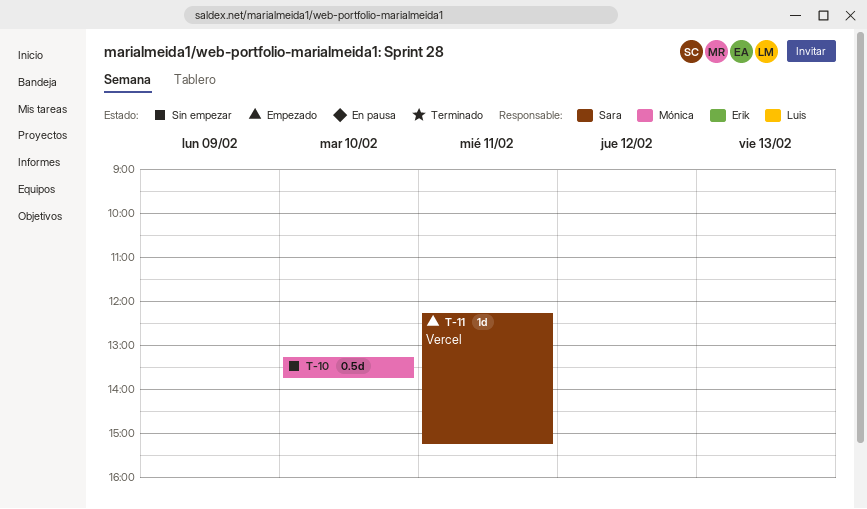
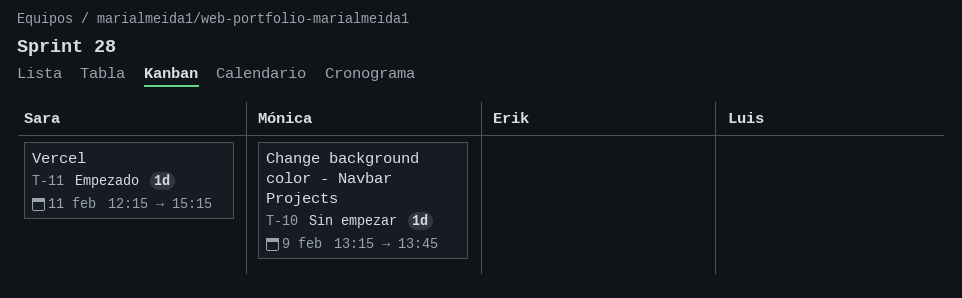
T-10, estimate: 0.5d -> 1d
T-10, day: Feb 10 -> Feb 9

